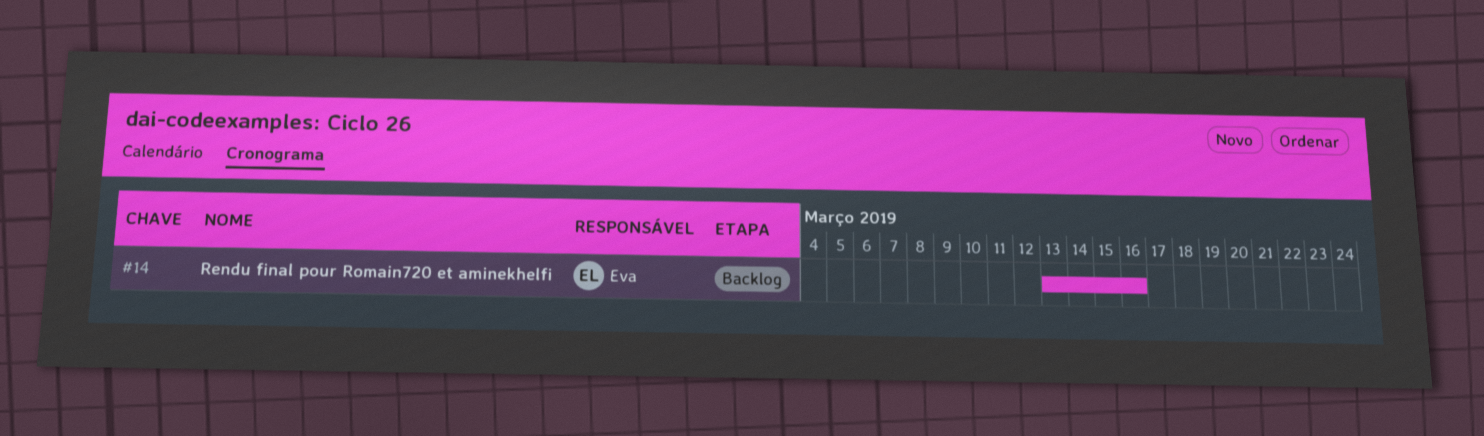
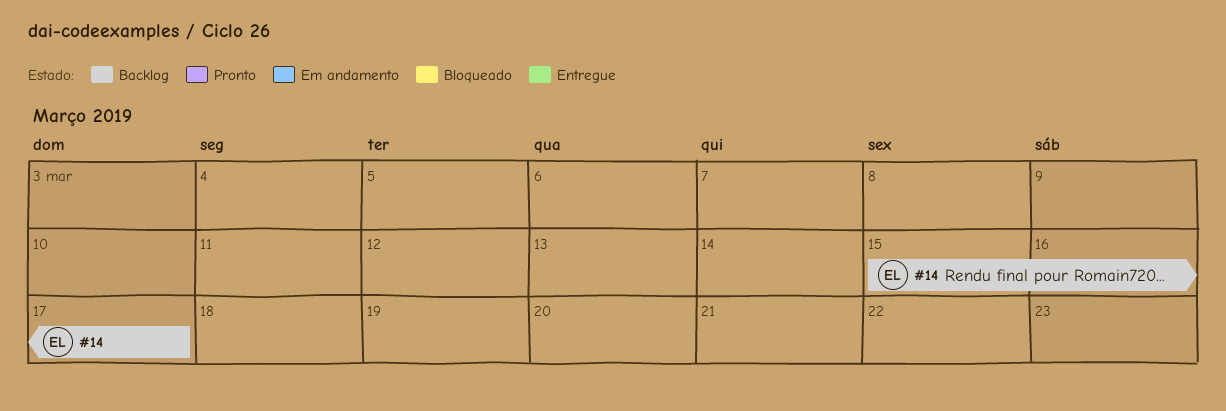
#14, start: Mar 13 -> Mar 15
#14, due: Mar 16 -> Mar 17

